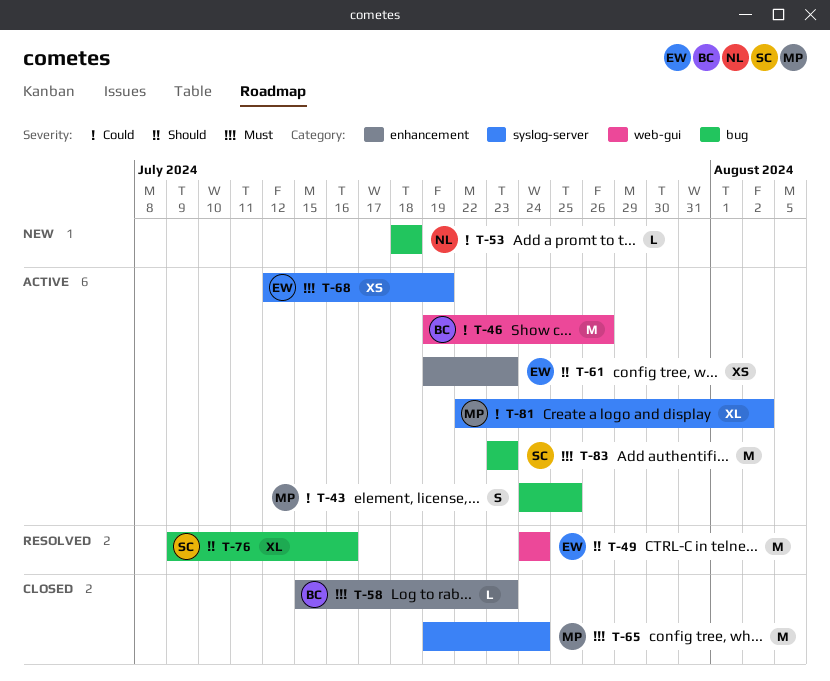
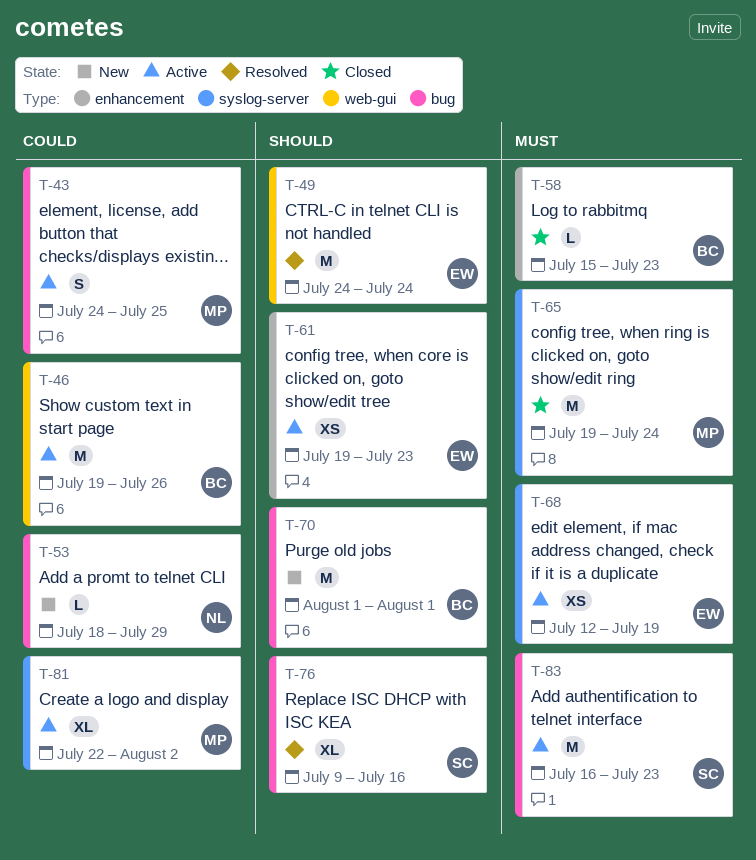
T-53, due: Jul 18 -> Jul 29
T-70: none -> present
T-83, start: Jul 23 -> Jul 16

